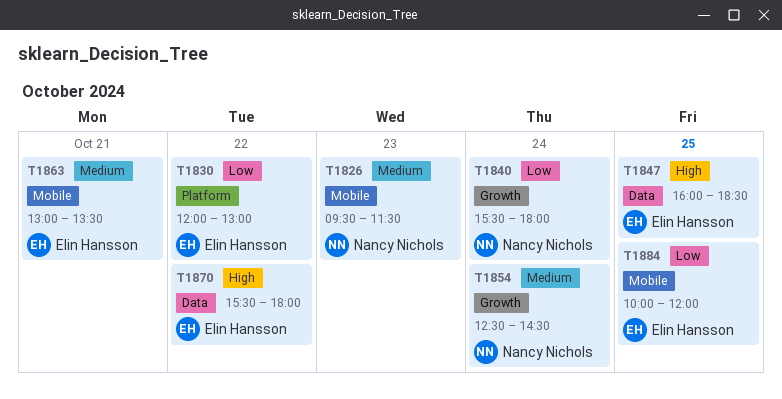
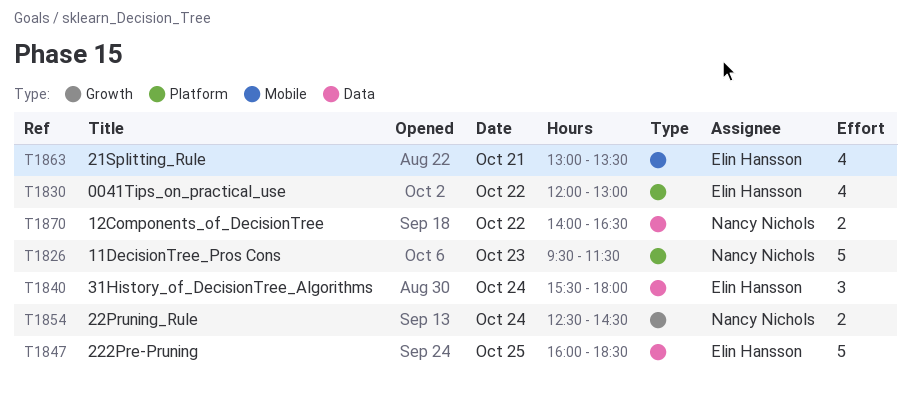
T1826, label: Mobile -> Platform
T1840, owner: Nancy Nichols -> Elin Hansson
T1840, label: Growth -> Data
T1870, owner: Elin Hansson -> Nancy Nichols
T1870, begins: 15:30 -> 14:00
T1870, ends: 18:00 -> 16:30
T1884: present -> none

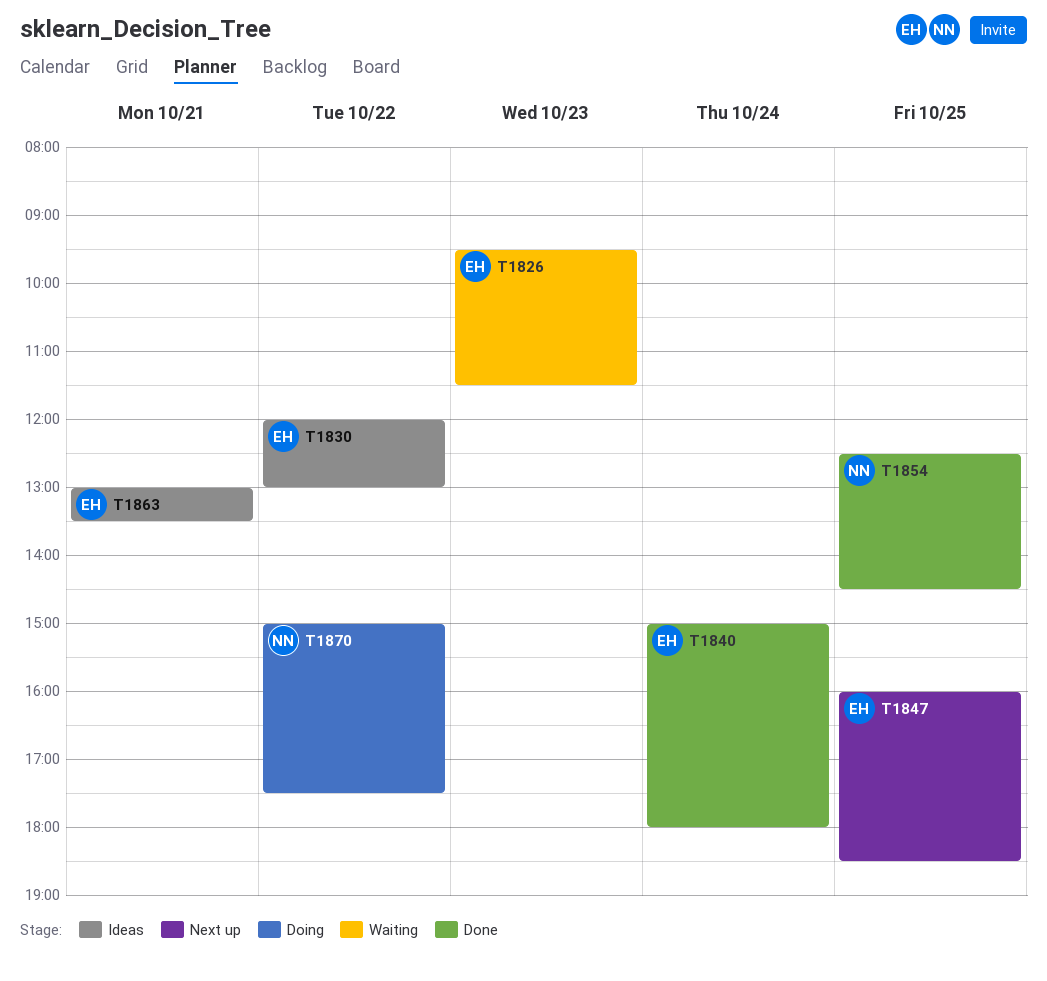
T1826, owner: Nancy Nichols -> Elin Hansson
T1840, begins: 15:30 -> 15:00
T1854, day: Oct 24 -> Oct 25
T1870, begins: 14:00 -> 15:00
T1870, ends: 16:30 -> 17:30

